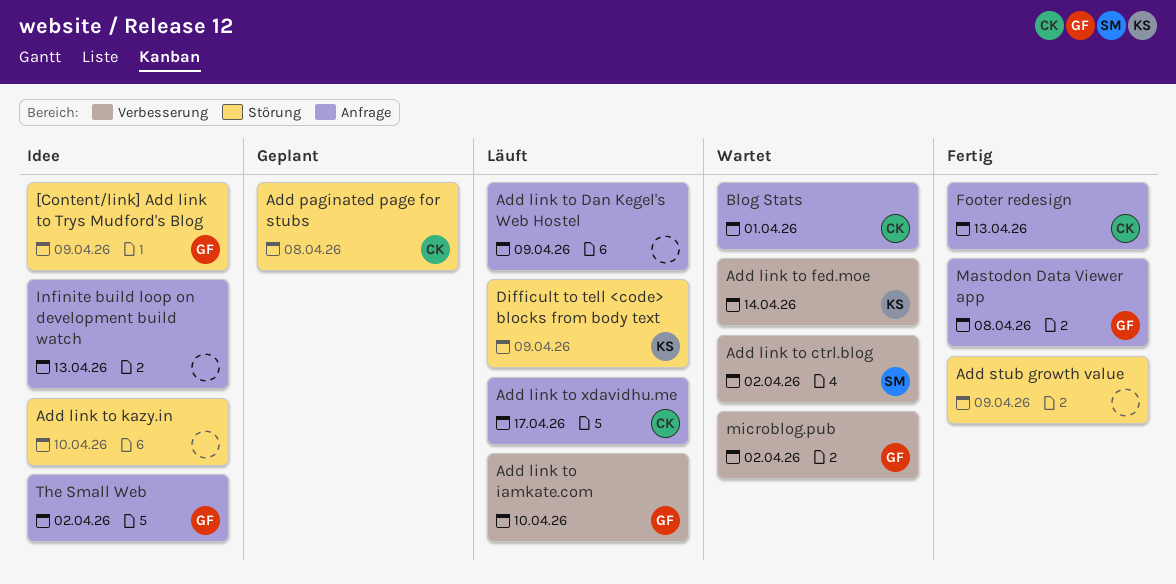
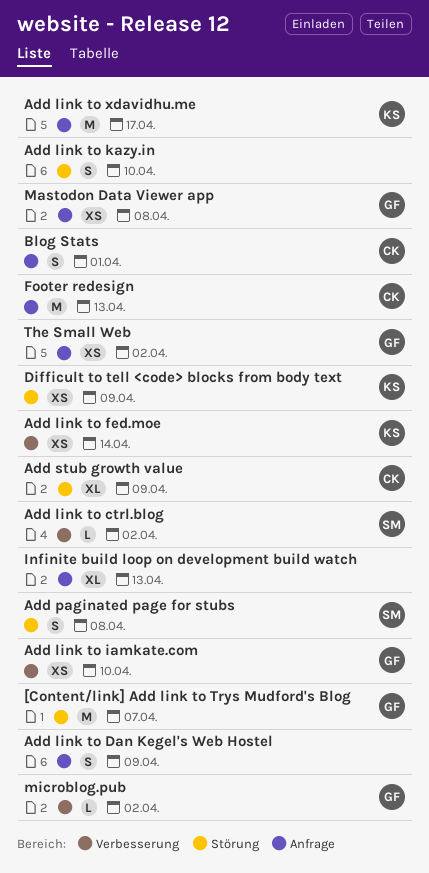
[Content/link] Add link to Trys Mudford's Blog, due: Apr 9 -> Apr 7
Add link to xdavidhu.me, owner: CK -> KS
Add paginated page for stubs, owner: CK -> SM
Add stub growth value, owner: none -> CK

